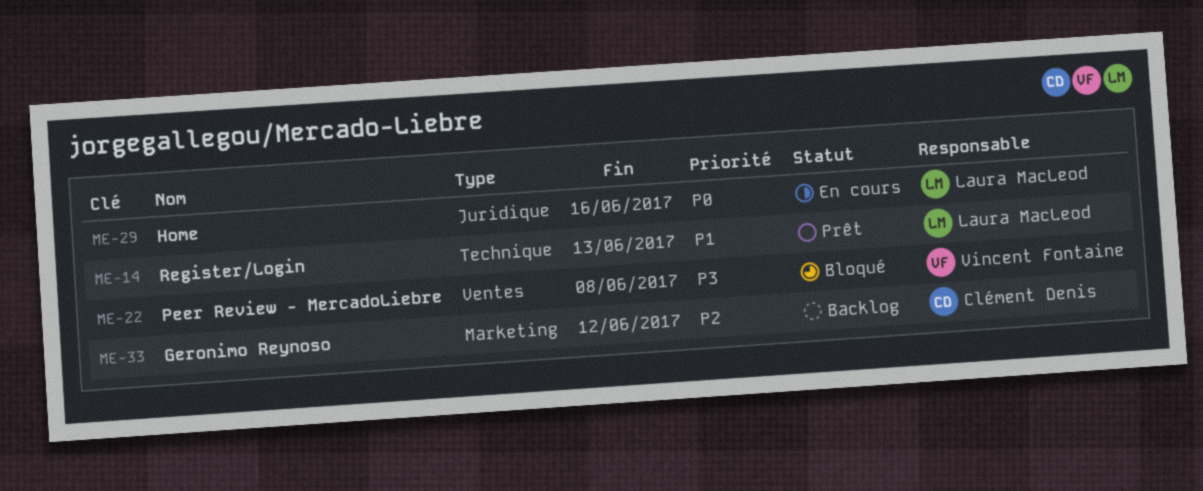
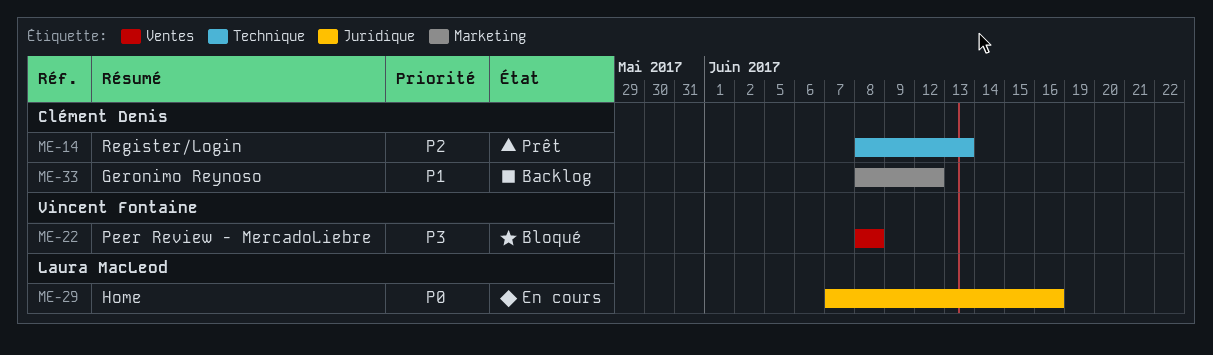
ME-14, owner: Laura MacLeod -> Clément Denis
ME-14, priority: P1 -> P2
ME-33, priority: P2 -> P1

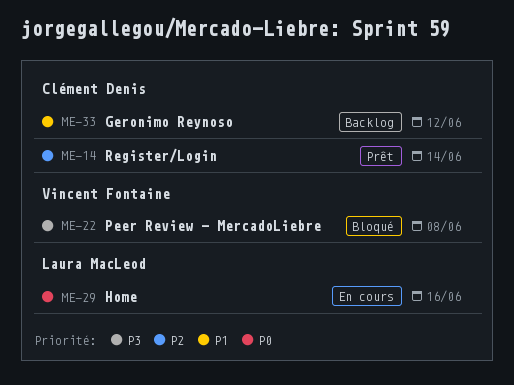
ME-14, due: Jun 13 -> Jun 14

